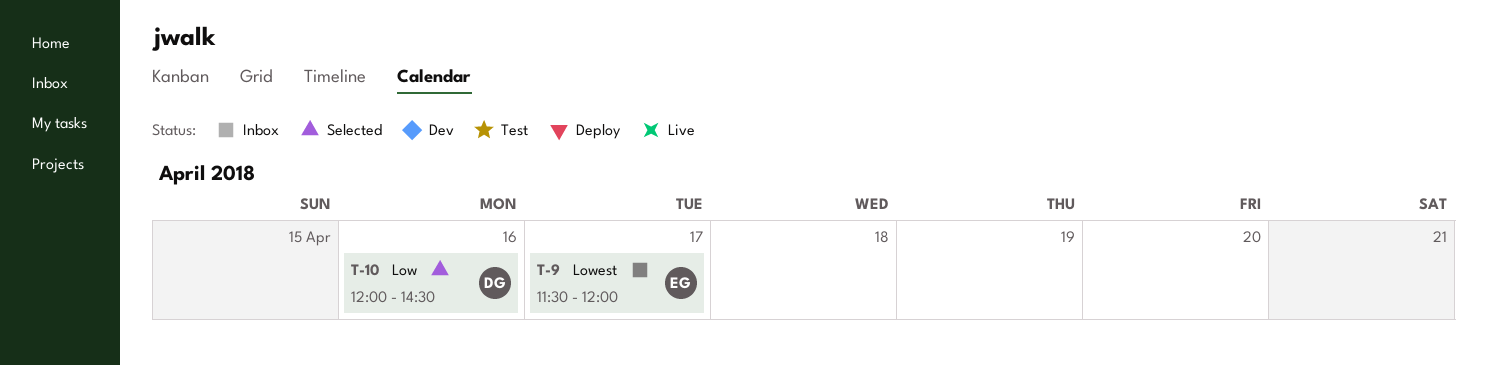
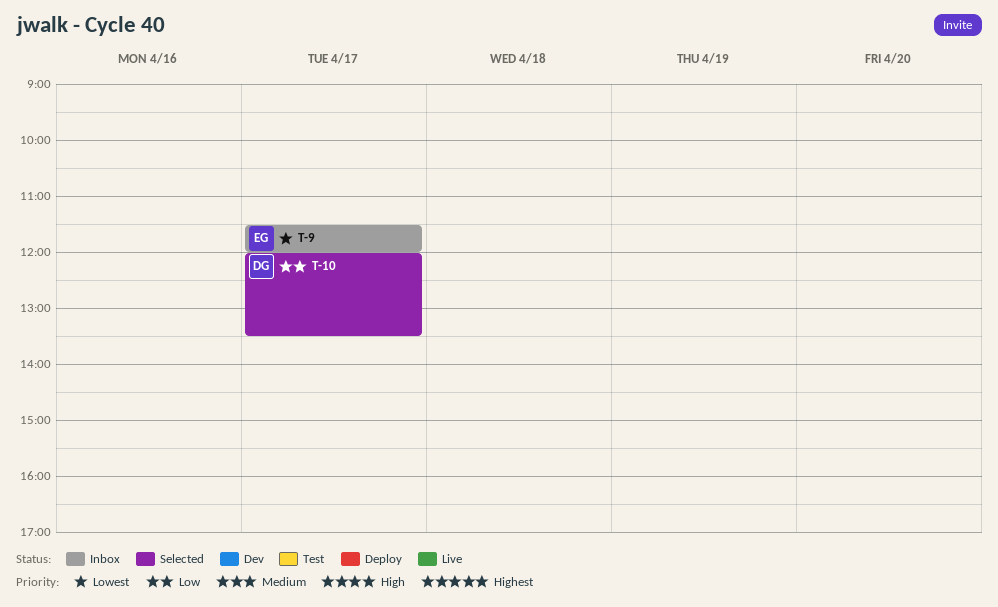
T-10, day: Apr 16 -> Apr 17
T-10, ends: 14:30 -> 13:30

